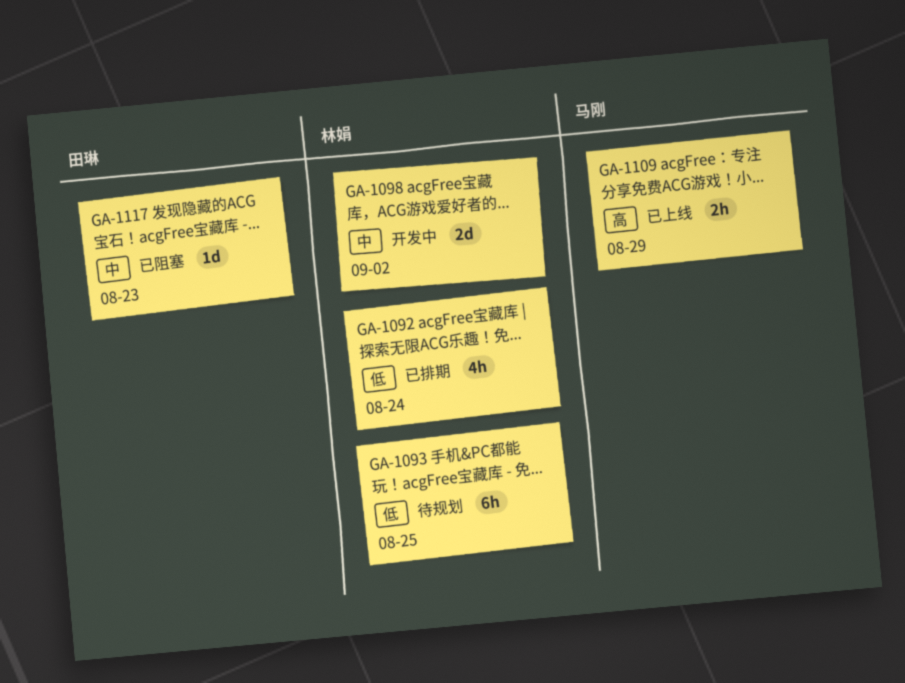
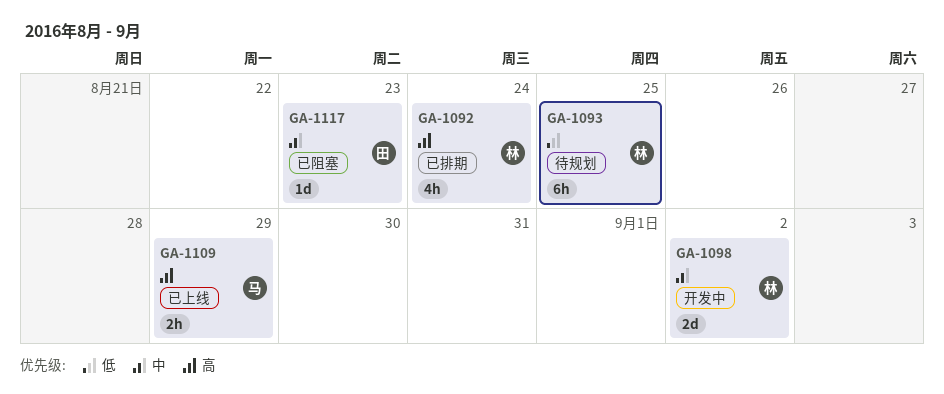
GA-1092, priority: 低 -> 高

